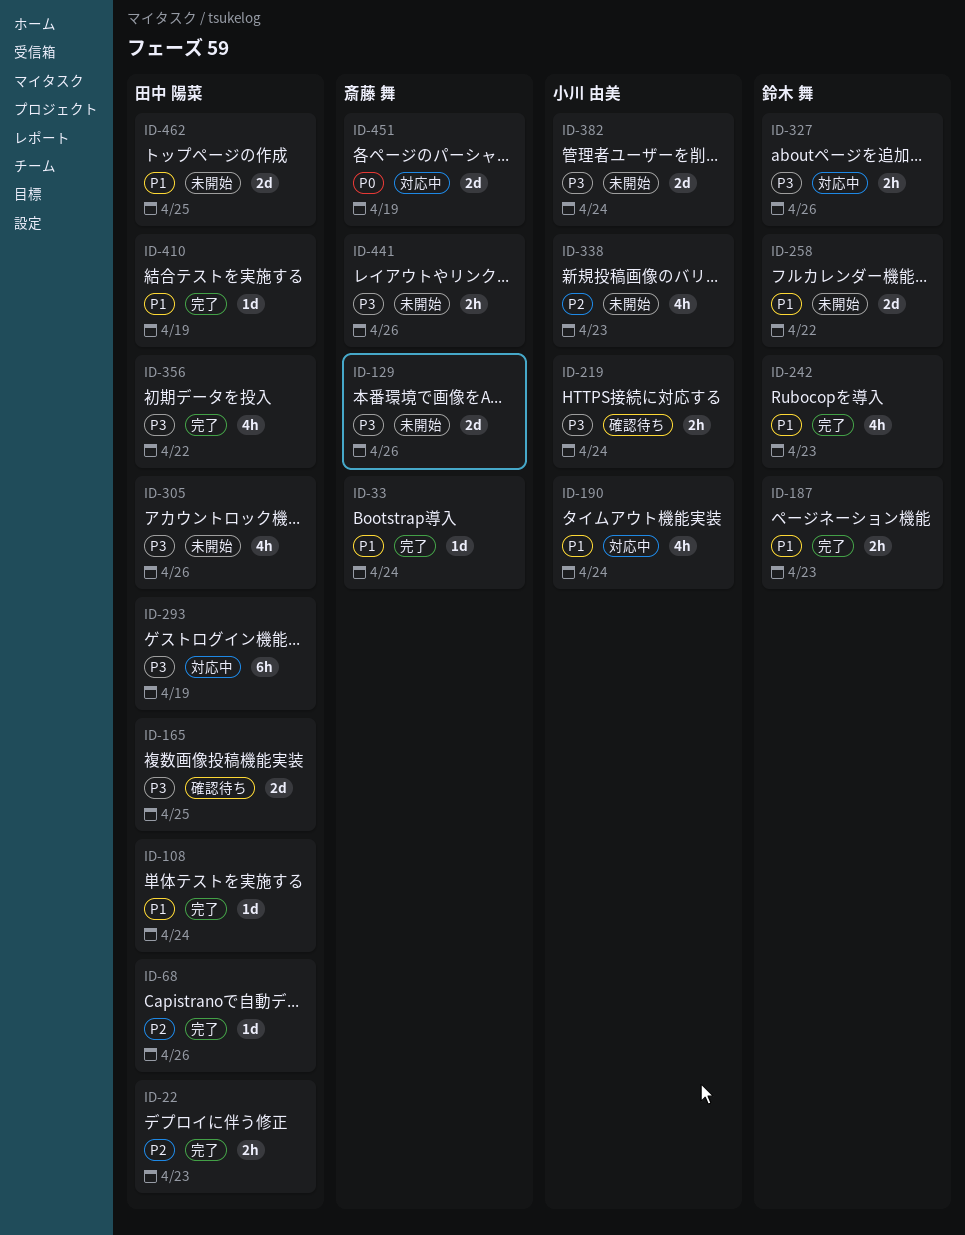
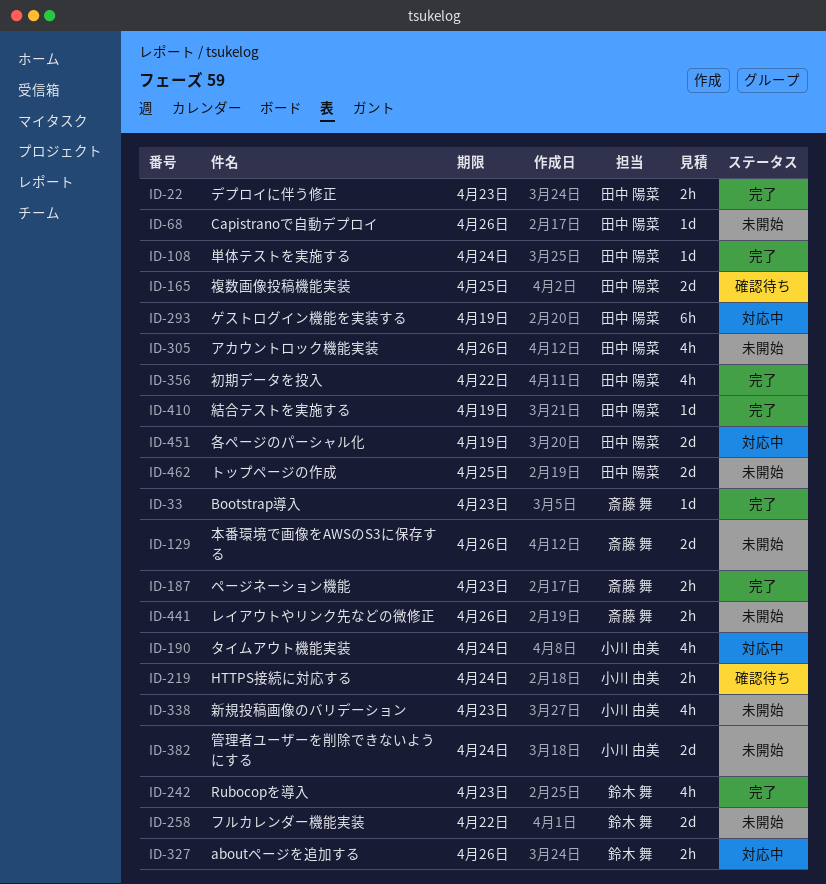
ID-33, due: Apr 24 -> Apr 23
ID-68, status: 完了 -> 未開始
ID-187, owner: 鈴木 舞 -> 斎藤 舞
ID-451, owner: 斎藤 舞 -> 田中 陽菜

